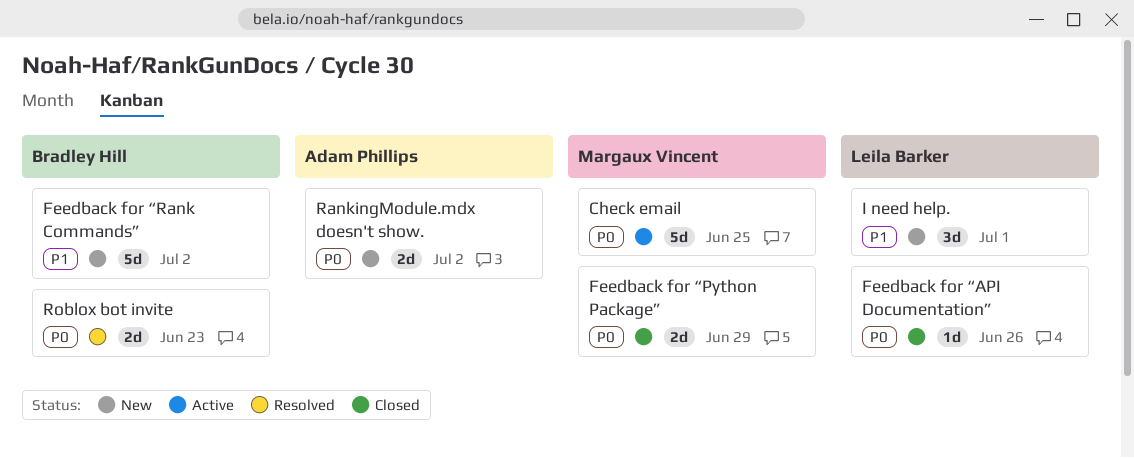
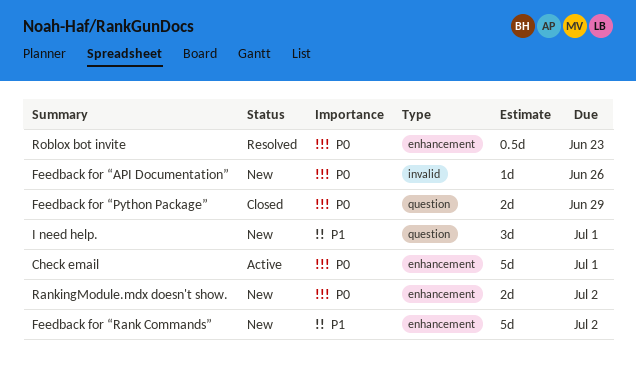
Check email, due: Jun 25 -> Jul 1
Feedback for “API Documentation”, status: Closed -> New
Roblox bot invite, estimate: 2d -> 0.5d

